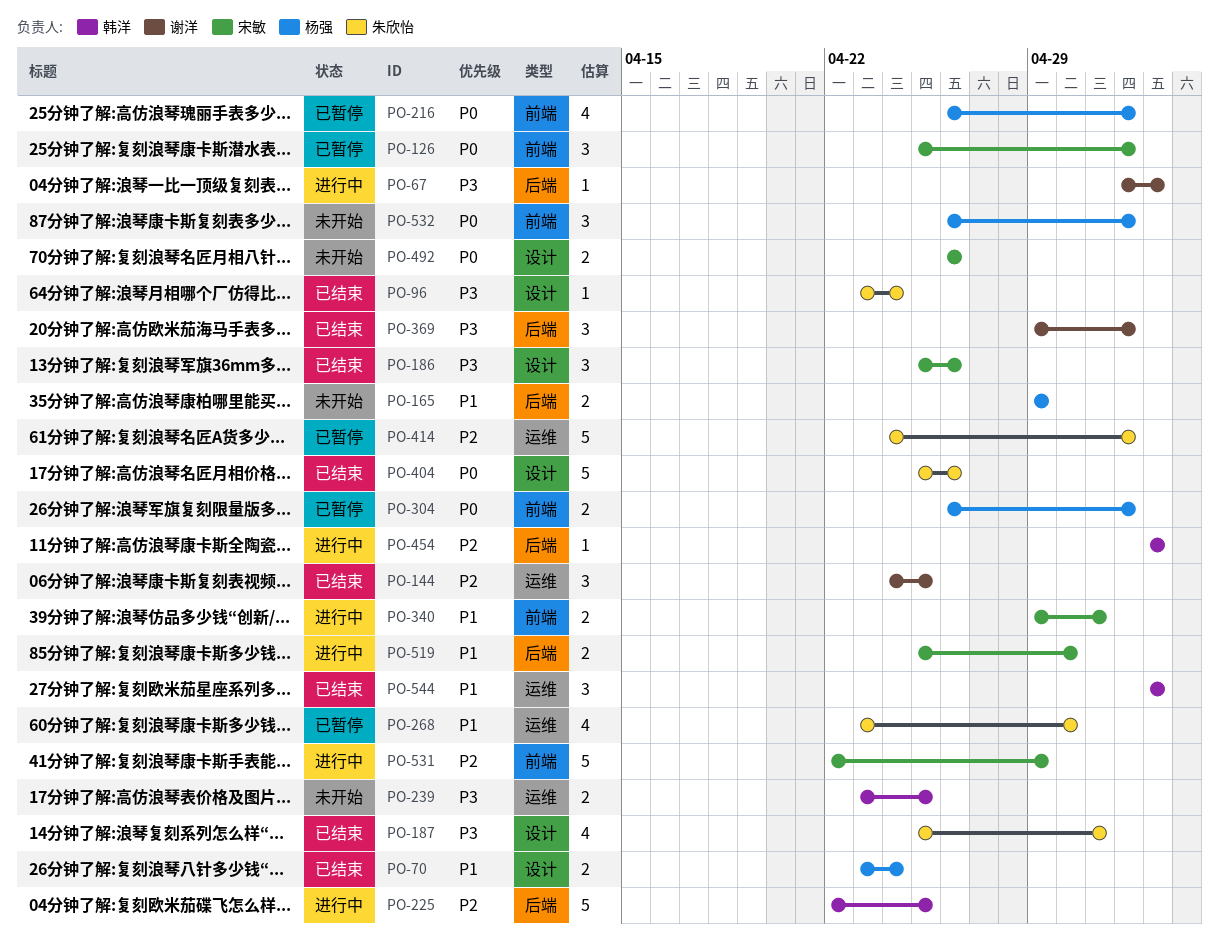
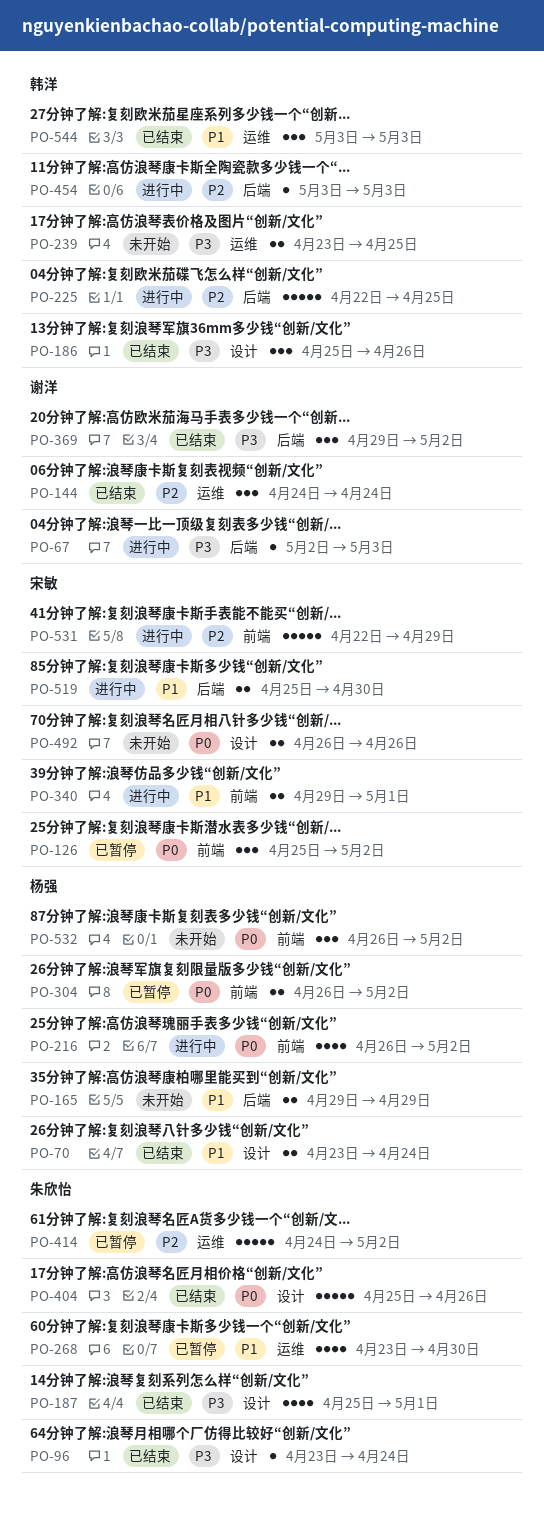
PO-144, due: Apr 25 -> Apr 24
PO-186, owner: 宋敏 -> 韩洋
PO-216, status: 已暂停 -> 进行中

